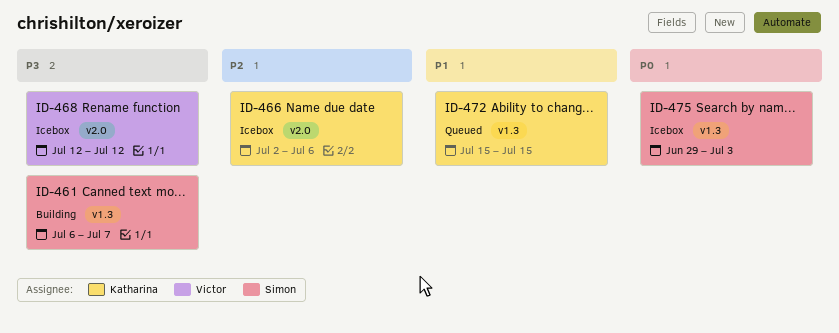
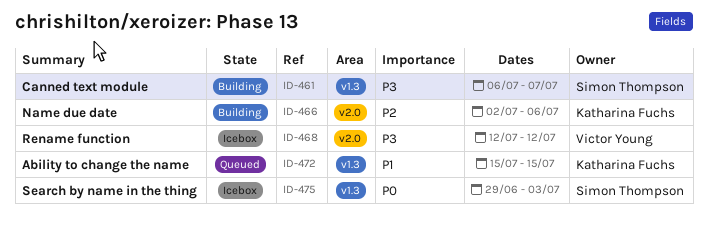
ID-466, status: Icebox -> Building

